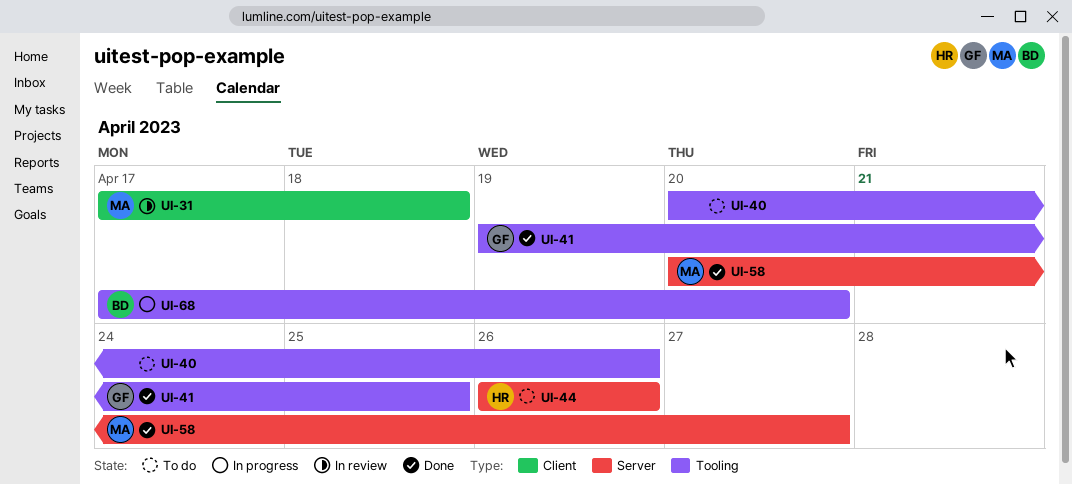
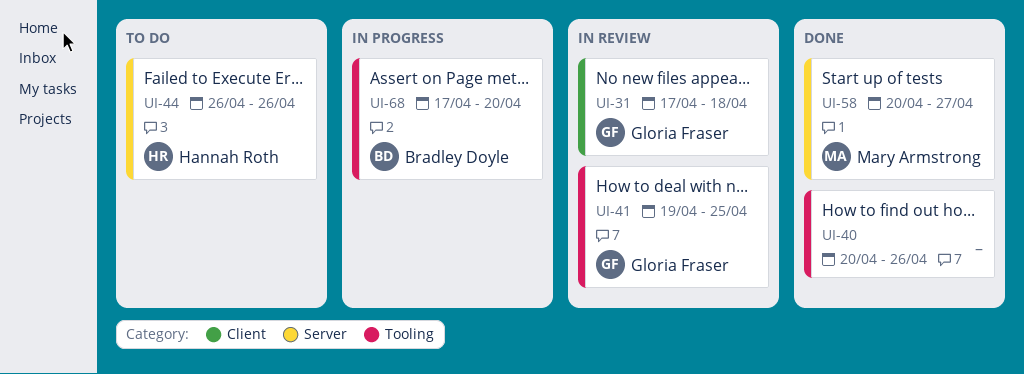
UI-31, owner: Mary Armstrong -> Gloria Fraser
UI-40, status: To do -> Done
UI-41, status: Done -> In review

